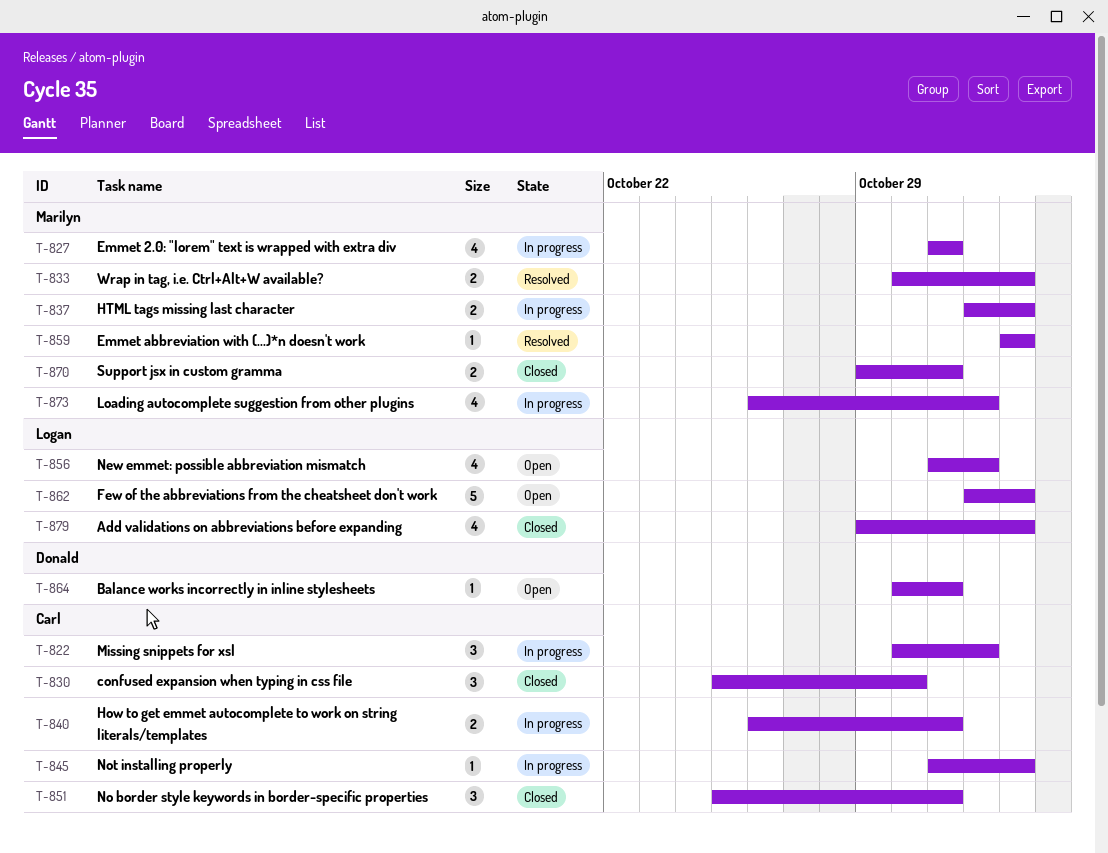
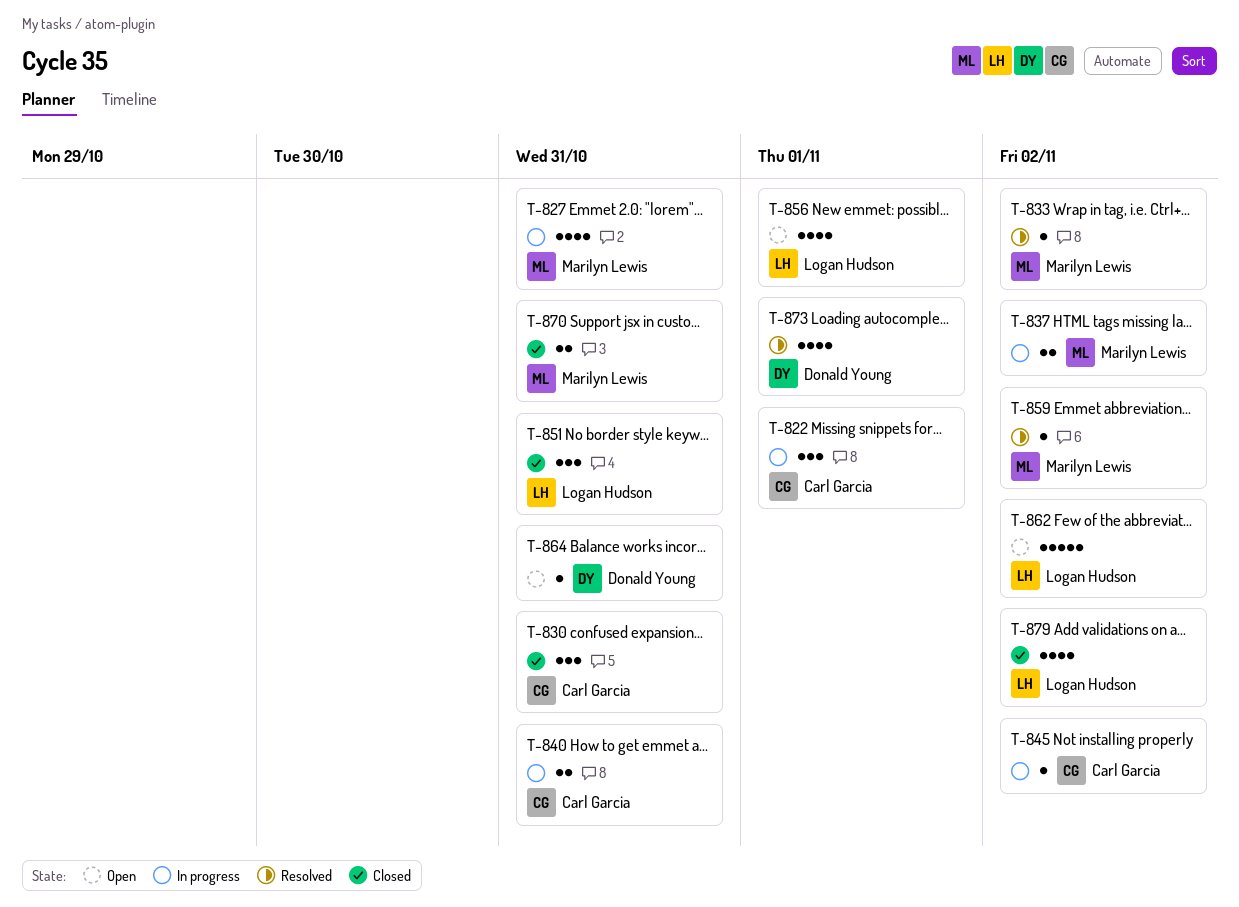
T-830, due: Oct 30 -> Oct 31
T-833, estimate: 2 -> 1
T-851, owner: Carl Garcia -> Logan Hudson
T-873, status: In progress -> Resolved
T-873, owner: Marilyn Lewis -> Donald Young

